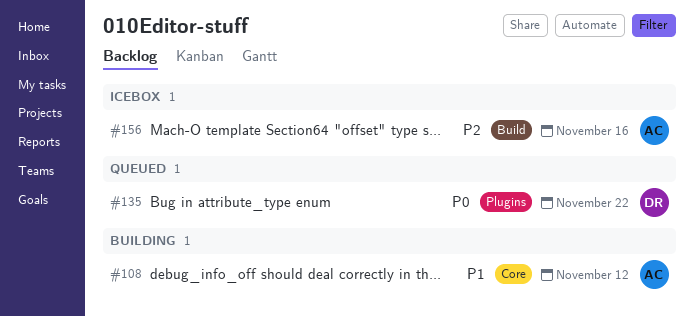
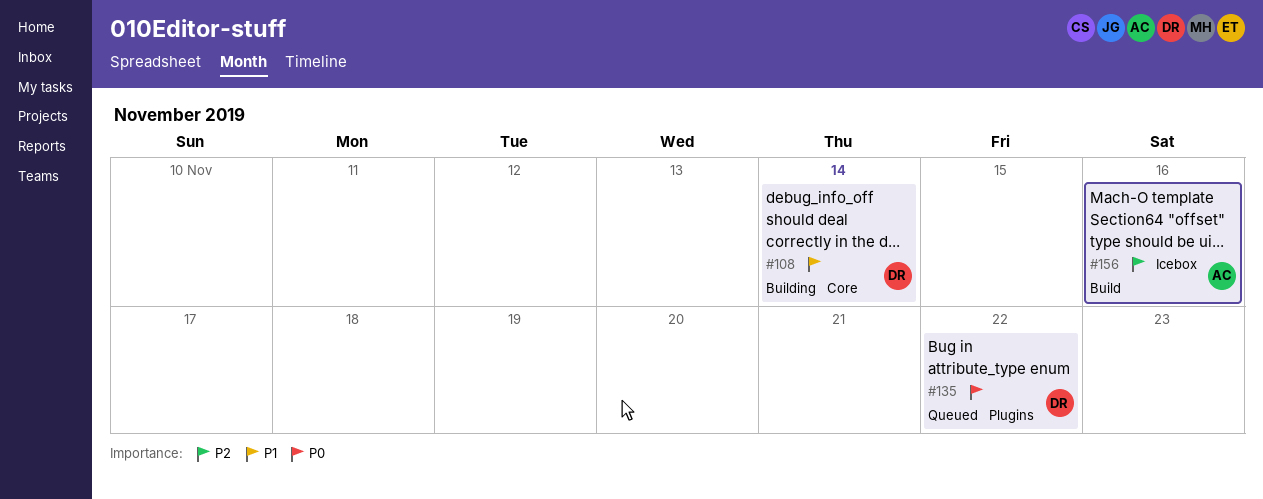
#108, owner: AC -> DR
#108, due: Nov 12 -> Nov 14

